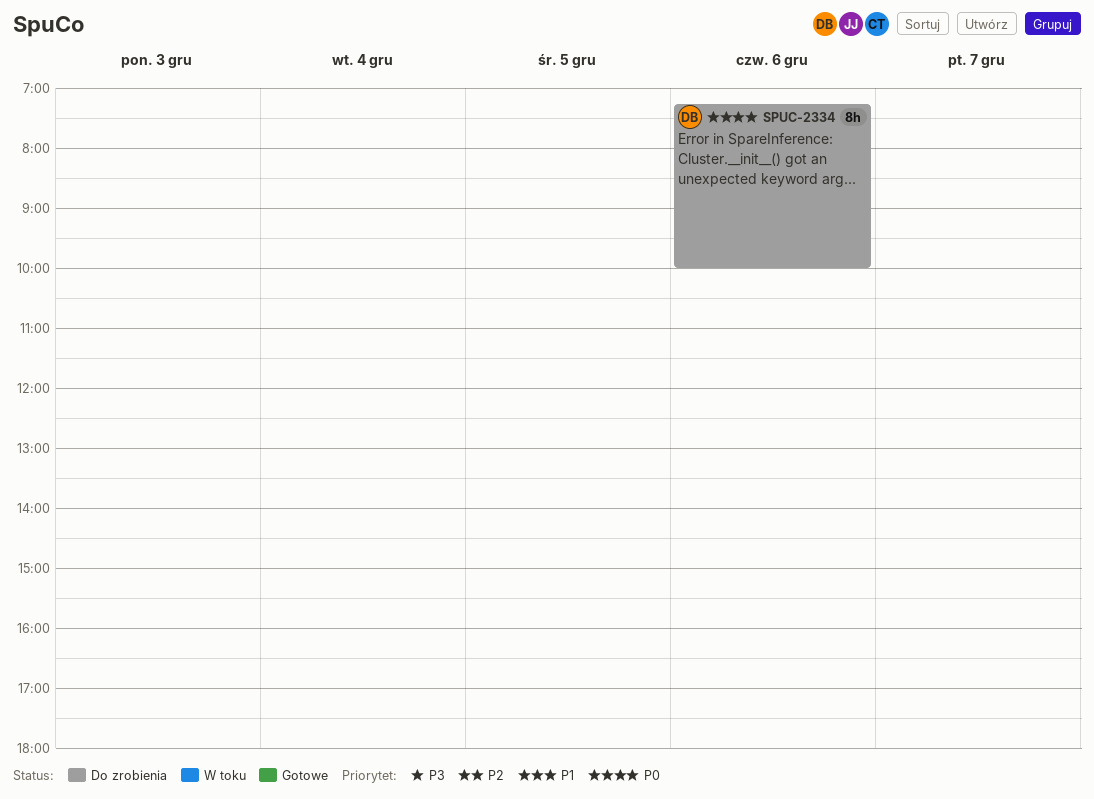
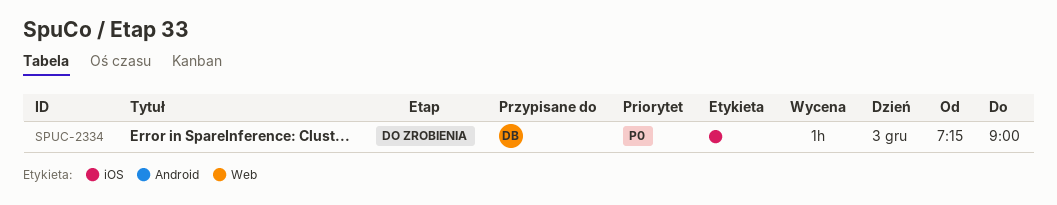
SPUC-2334, estimate: 8h -> 1h
SPUC-2334, day: Dec 6 -> Dec 3
SPUC-2334, ends: 10:00 -> 09:00

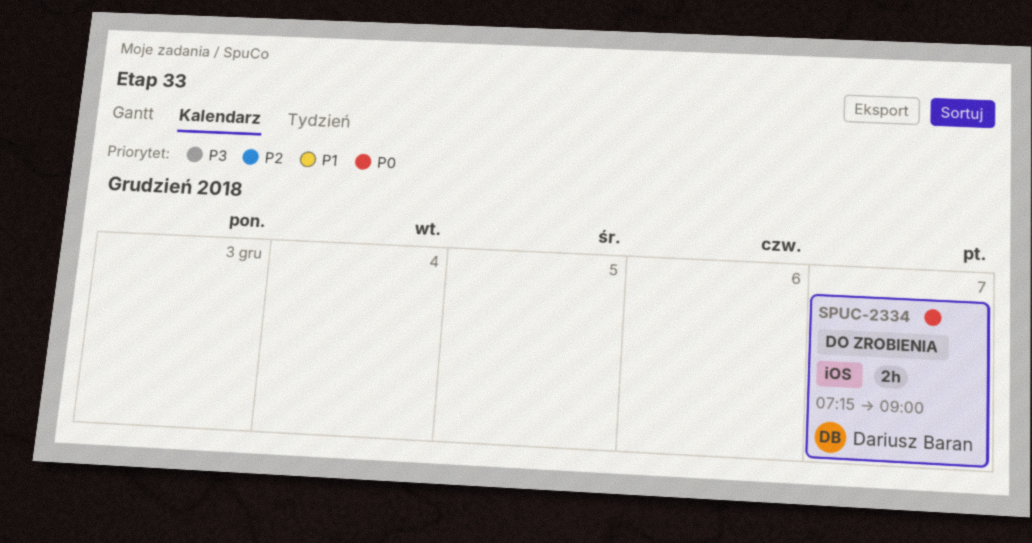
SPUC-2334, estimate: 1h -> 2h
SPUC-2334, day: Dec 3 -> Dec 7

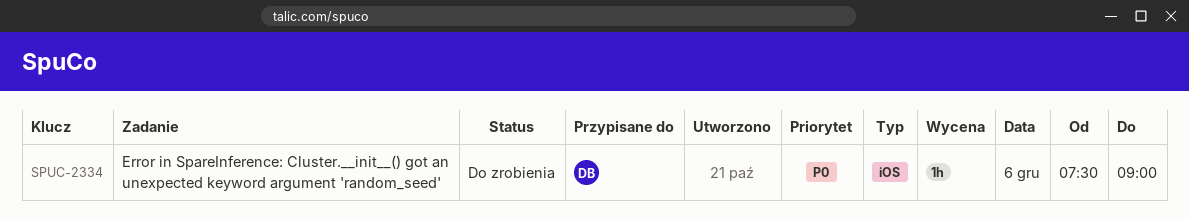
SPUC-2334, estimate: 2h -> 1h
SPUC-2334, day: Dec 7 -> Dec 6
SPUC-2334, begins: 07:15 -> 07:30

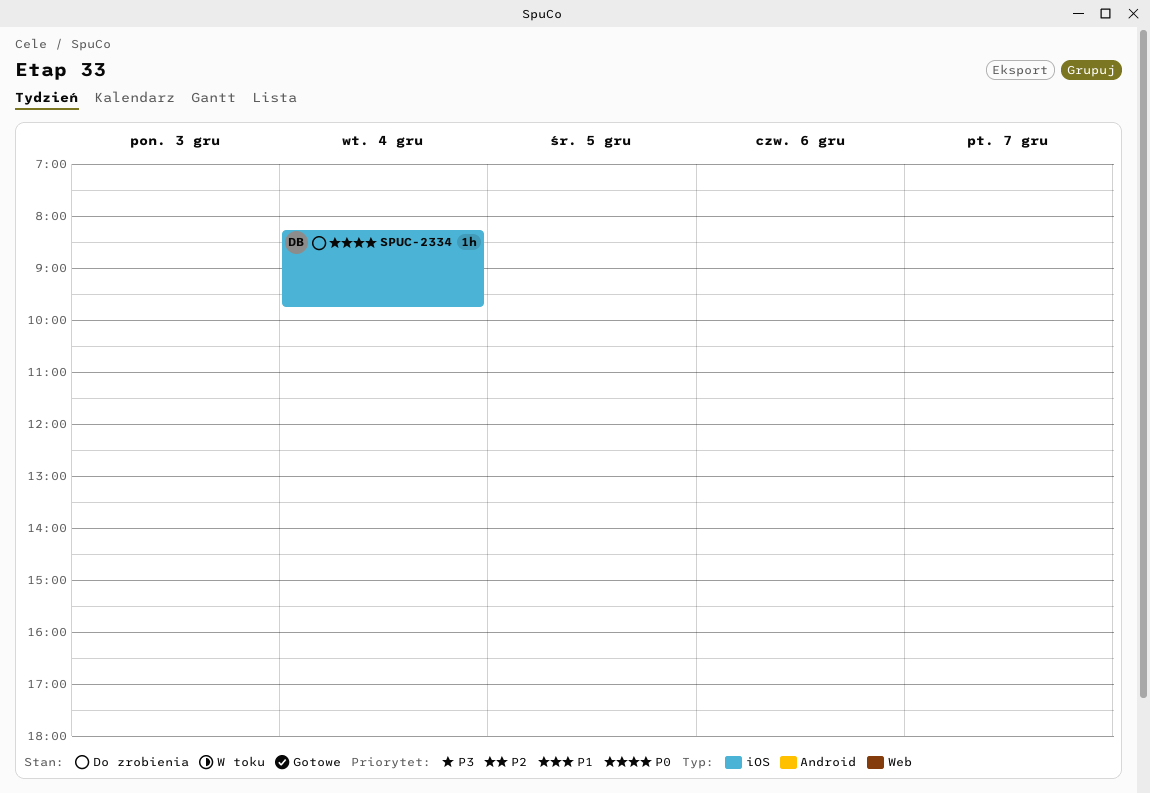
SPUC-2334, day: Dec 6 -> Dec 4
SPUC-2334, begins: 07:30 -> 08:15
SPUC-2334, ends: 09:00 -> 09:45

